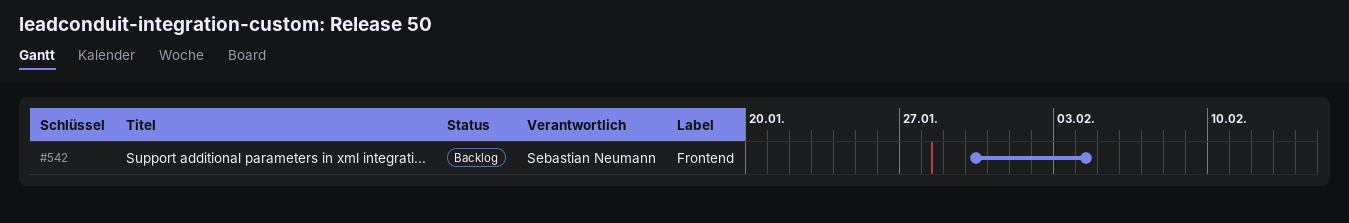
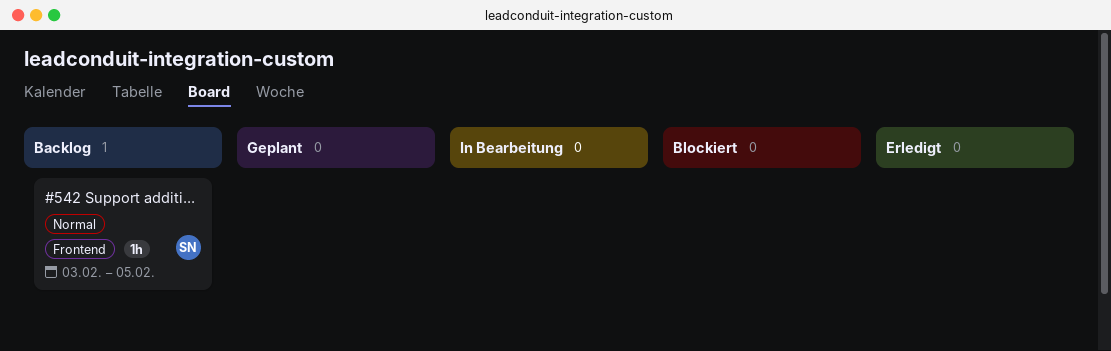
#542, start: Jan 30 -> Feb 3
#542, due: Feb 4 -> Feb 5

